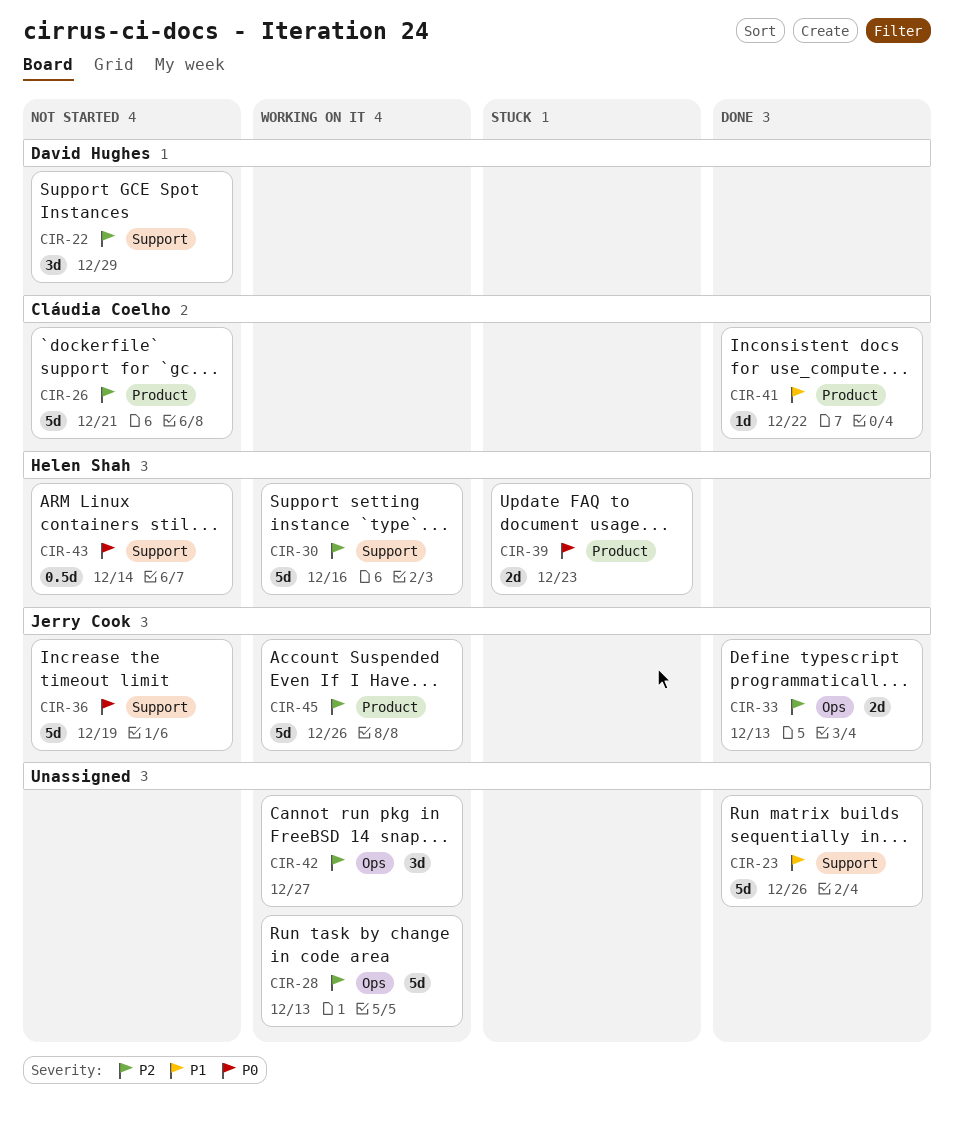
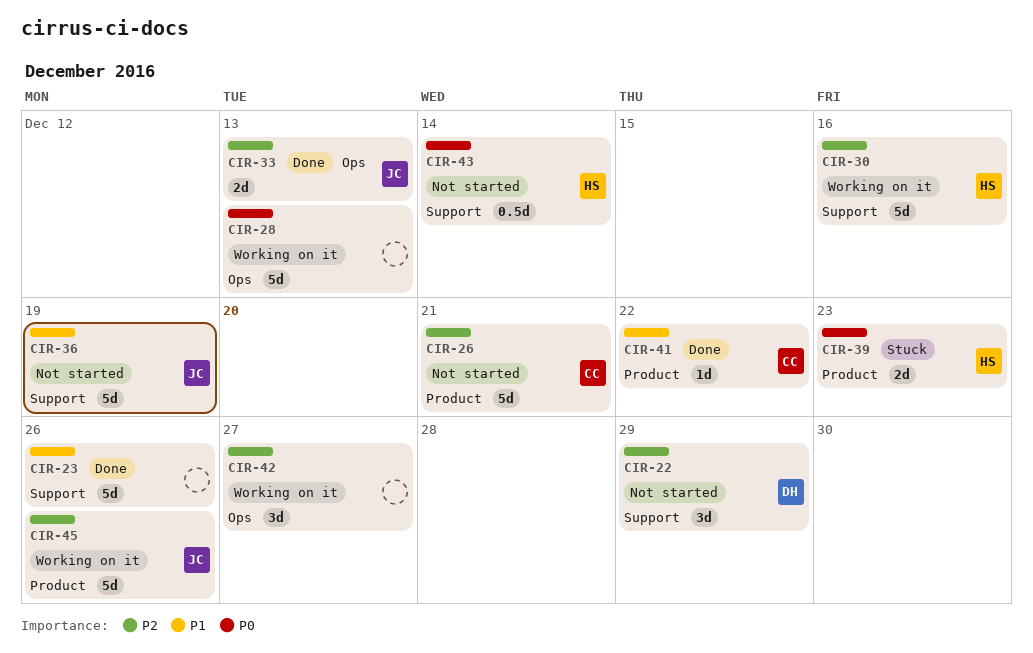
CIR-28, priority: P2 -> P0
CIR-36, priority: P0 -> P1

